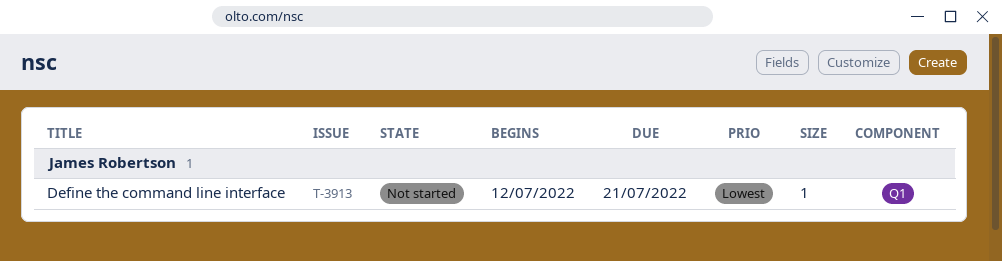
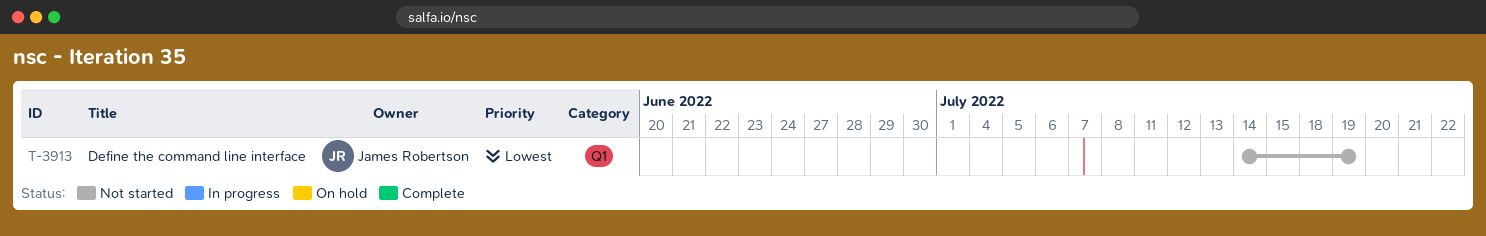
T-3913, start: Jul 12 -> Jul 14
T-3913, due: Jul 21 -> Jul 19

